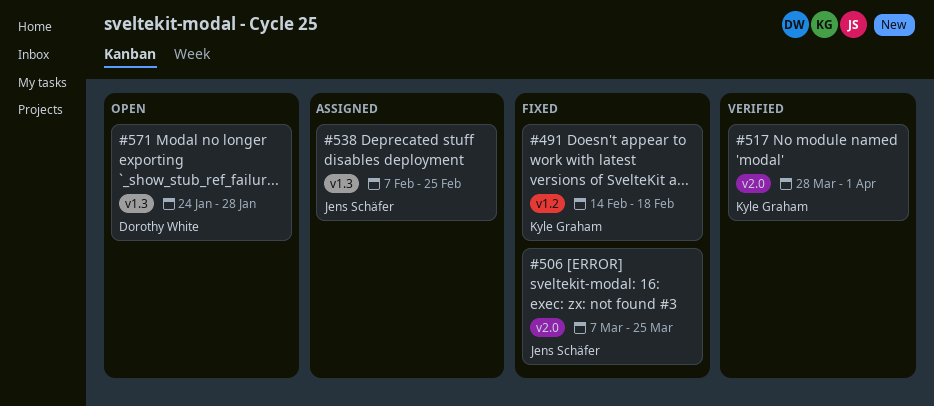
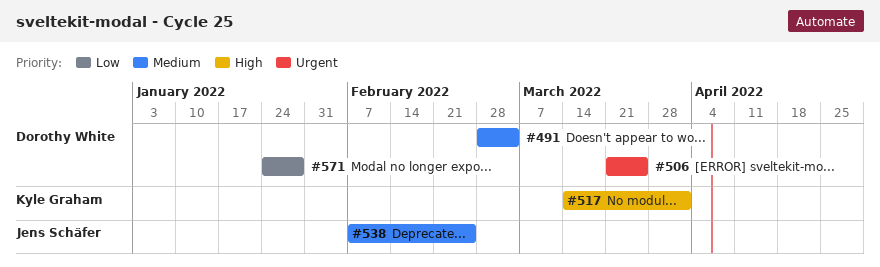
#491, owner: Kyle Graham -> Dorothy White
#491, start: Feb 14 -> Feb 28
#491, due: Feb 18 -> Mar 4
#506, owner: Jens Schäfer -> Dorothy White
#506, start: Mar 7 -> Mar 21
#517, start: Mar 28 -> Mar 14

